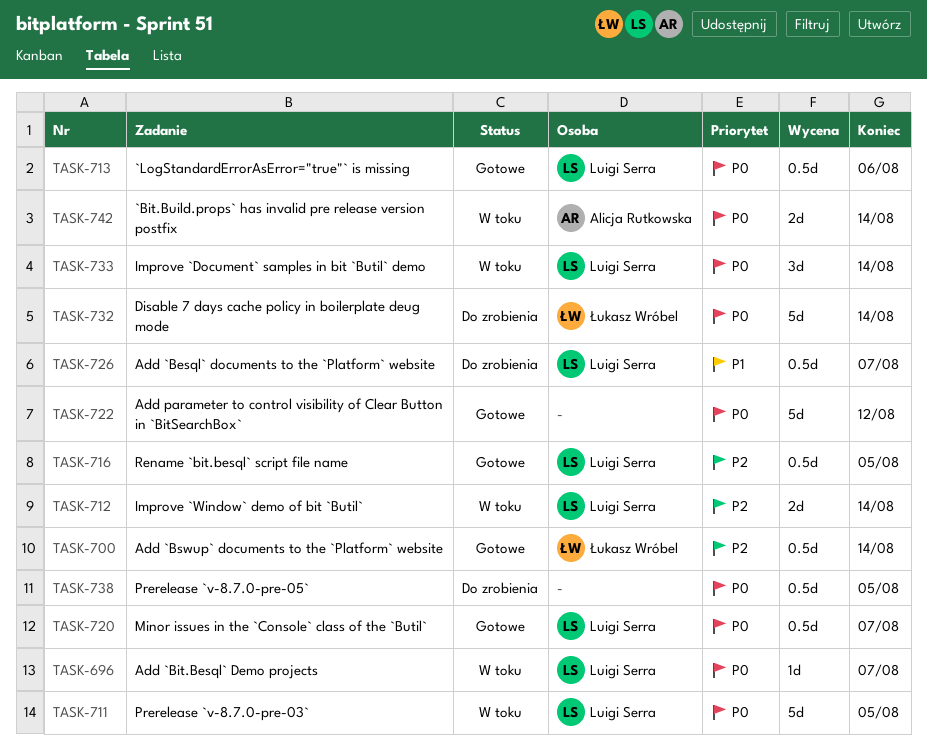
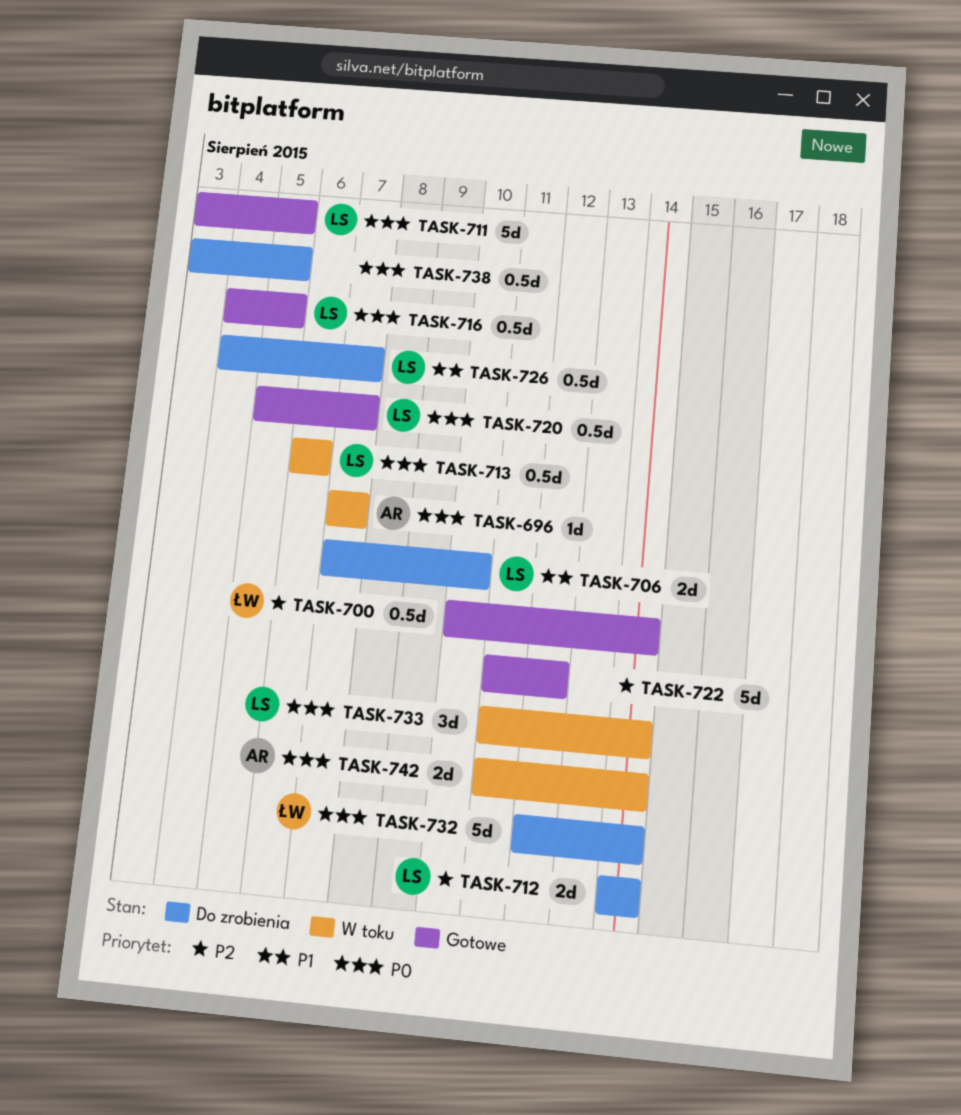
TASK-696, owner: Luigi Serra -> Alicja Rutkowska
TASK-706: none -> present
TASK-711, status: W toku -> Gotowe
TASK-712, status: W toku -> Do zrobienia
TASK-713, status: Gotowe -> W toku
TASK-716, priority: P2 -> P0
TASK-722, priority: P0 -> P2

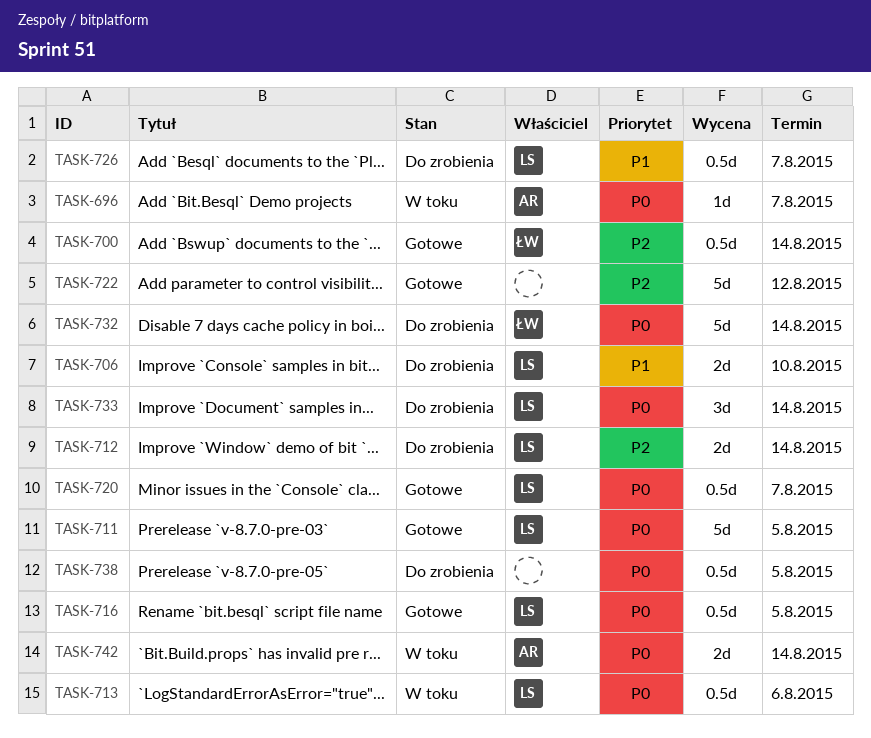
TASK-733, status: W toku -> Do zrobienia

